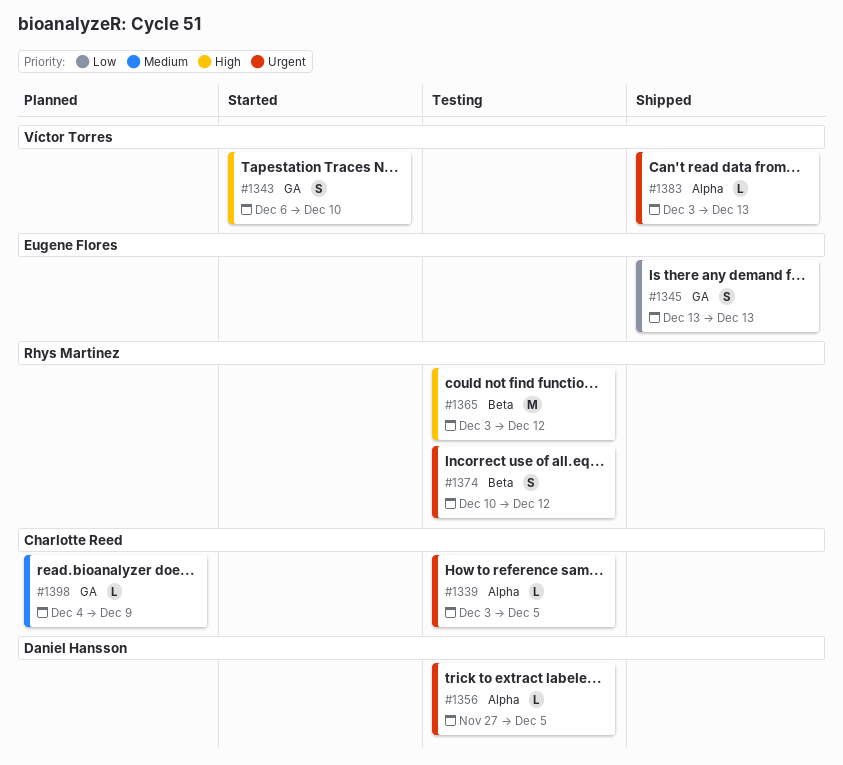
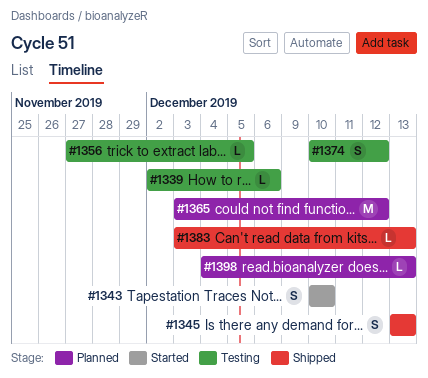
#1339, start: Dec 3 -> Dec 2
#1339, due: Dec 5 -> Dec 6
#1343, start: Dec 6 -> Dec 10
#1365, status: Testing -> Planned
#1398, due: Dec 9 -> Dec 13

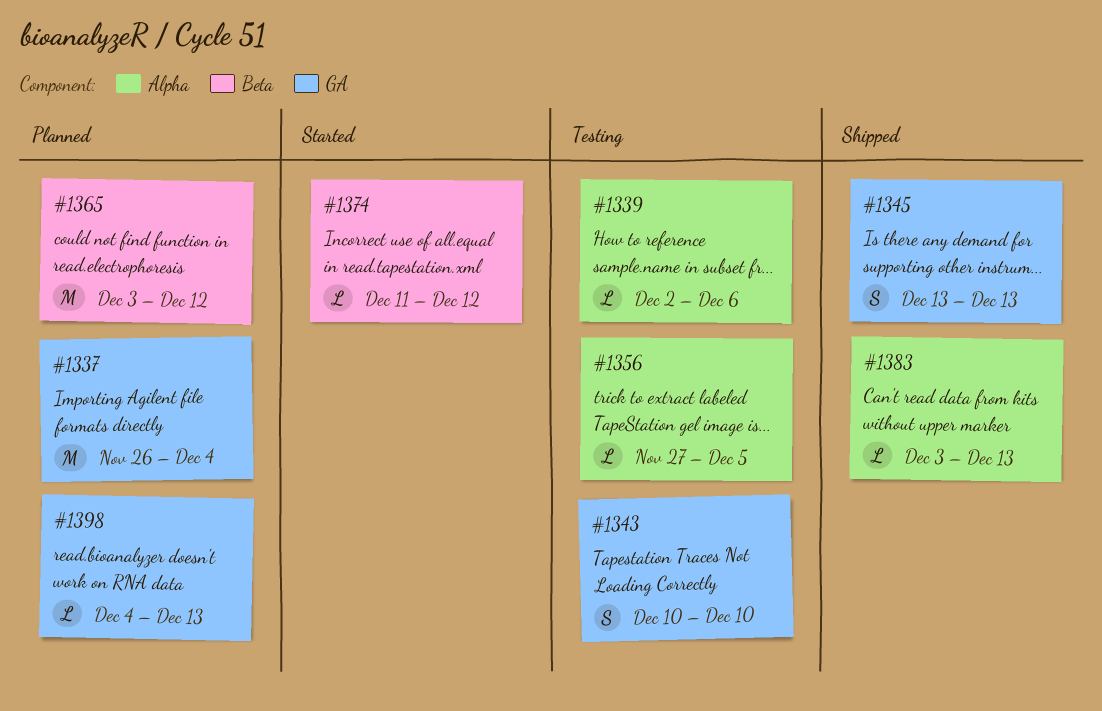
#1337: none -> present
#1343, status: Started -> Testing
#1374, status: Testing -> Started
#1374, estimate: S -> L
#1374, start: Dec 10 -> Dec 11

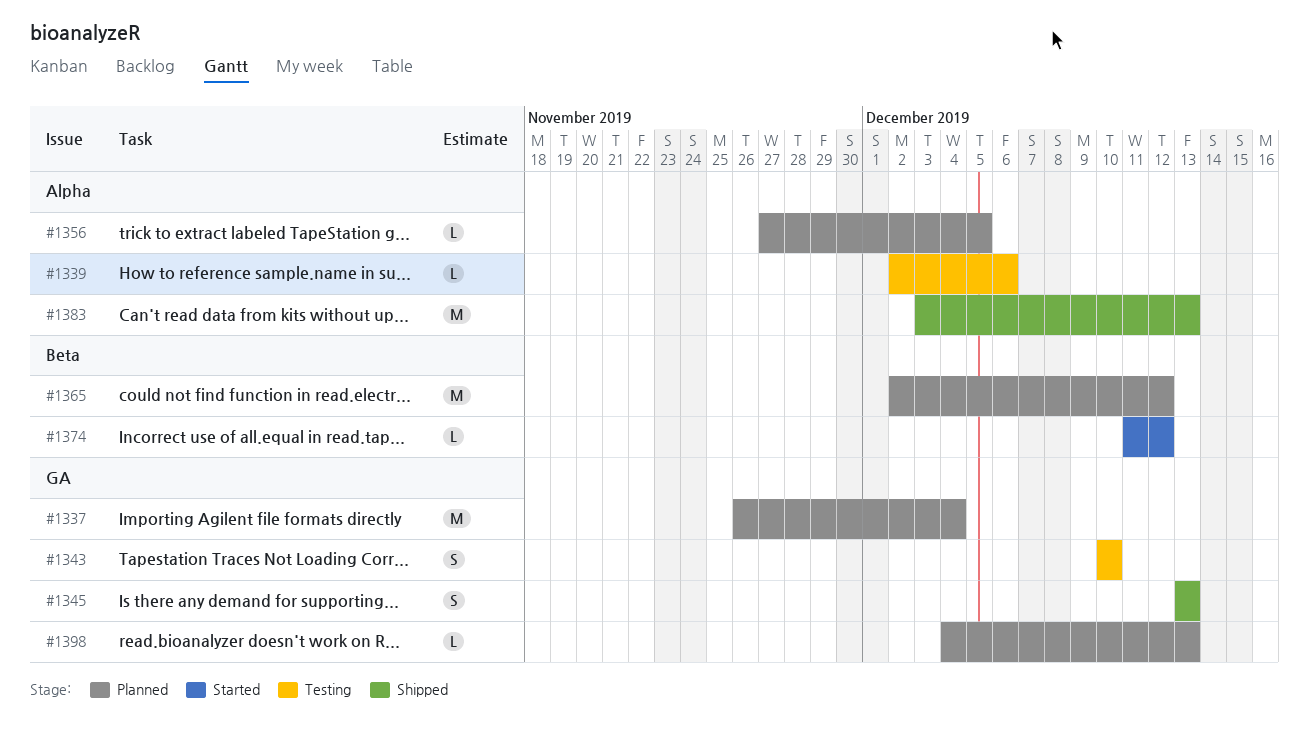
#1356, status: Testing -> Planned
#1365, start: Dec 3 -> Dec 2
#1383, estimate: L -> M

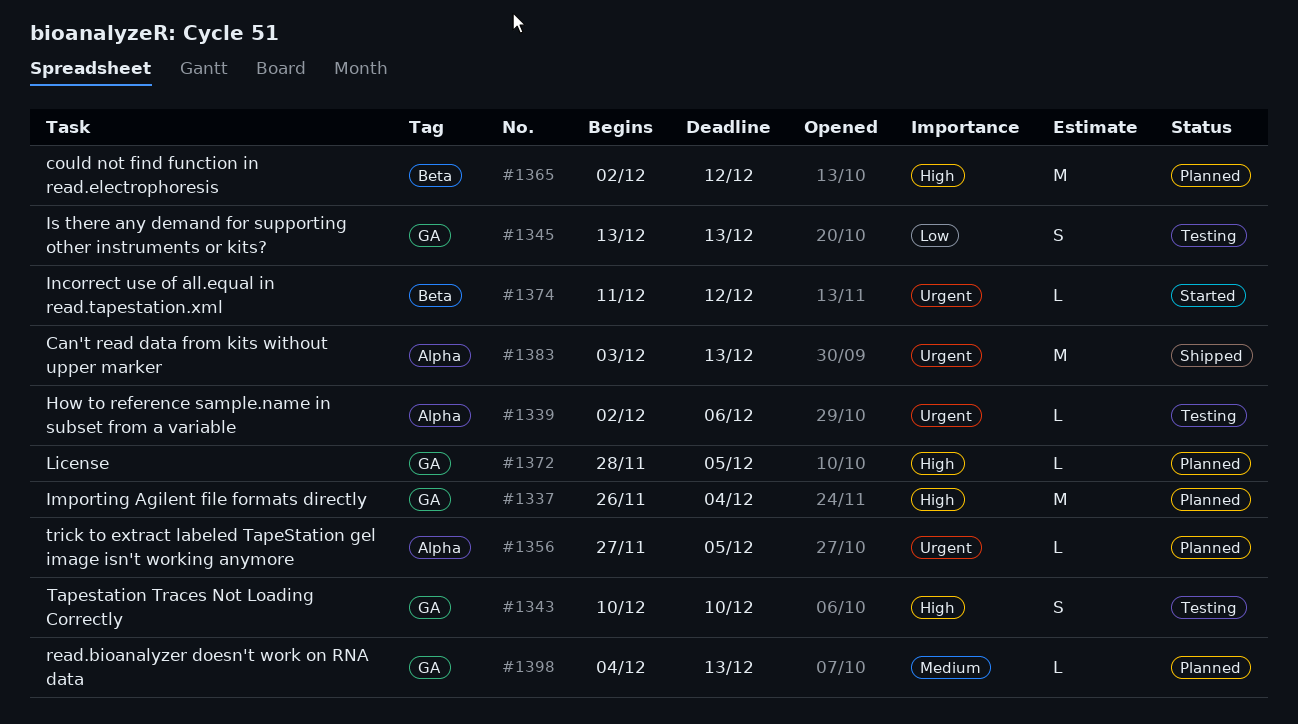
#1345, status: Shipped -> Testing
#1372: none -> present

